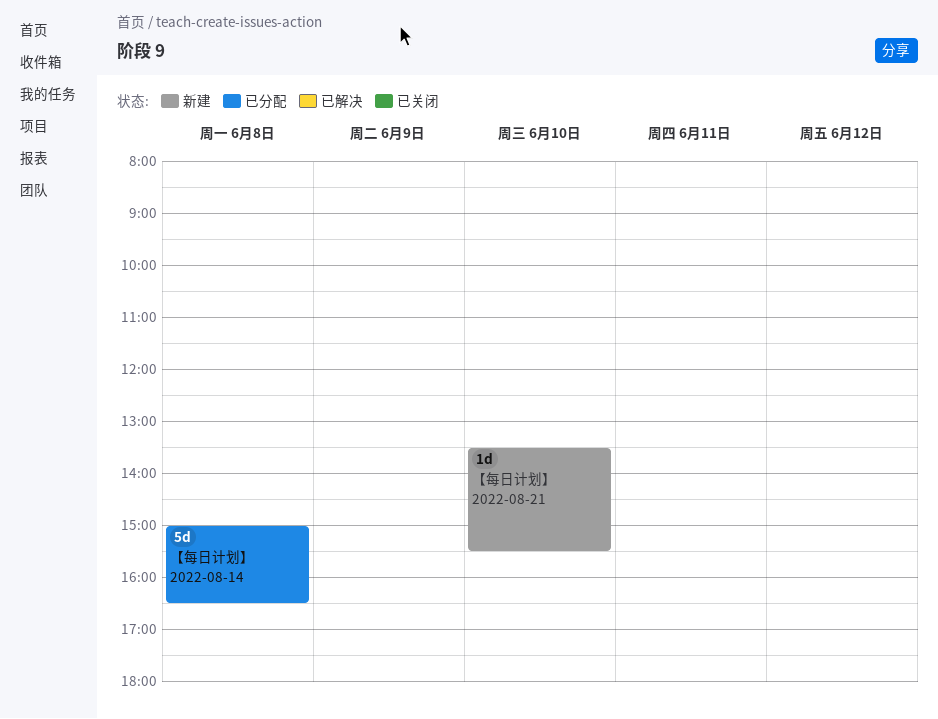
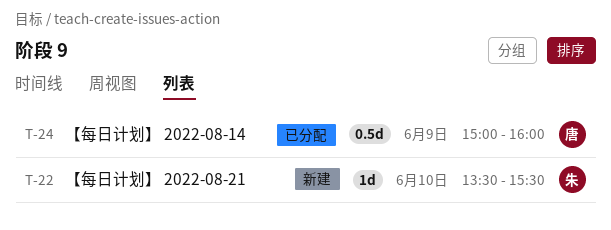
【每日计划】 2022-08-14, estimate: 5d -> 0.5d
【每日计划】 2022-08-14, day: Jun 8 -> Jun 9
【每日计划】 2022-08-14, ends: 16:30 -> 16:00

